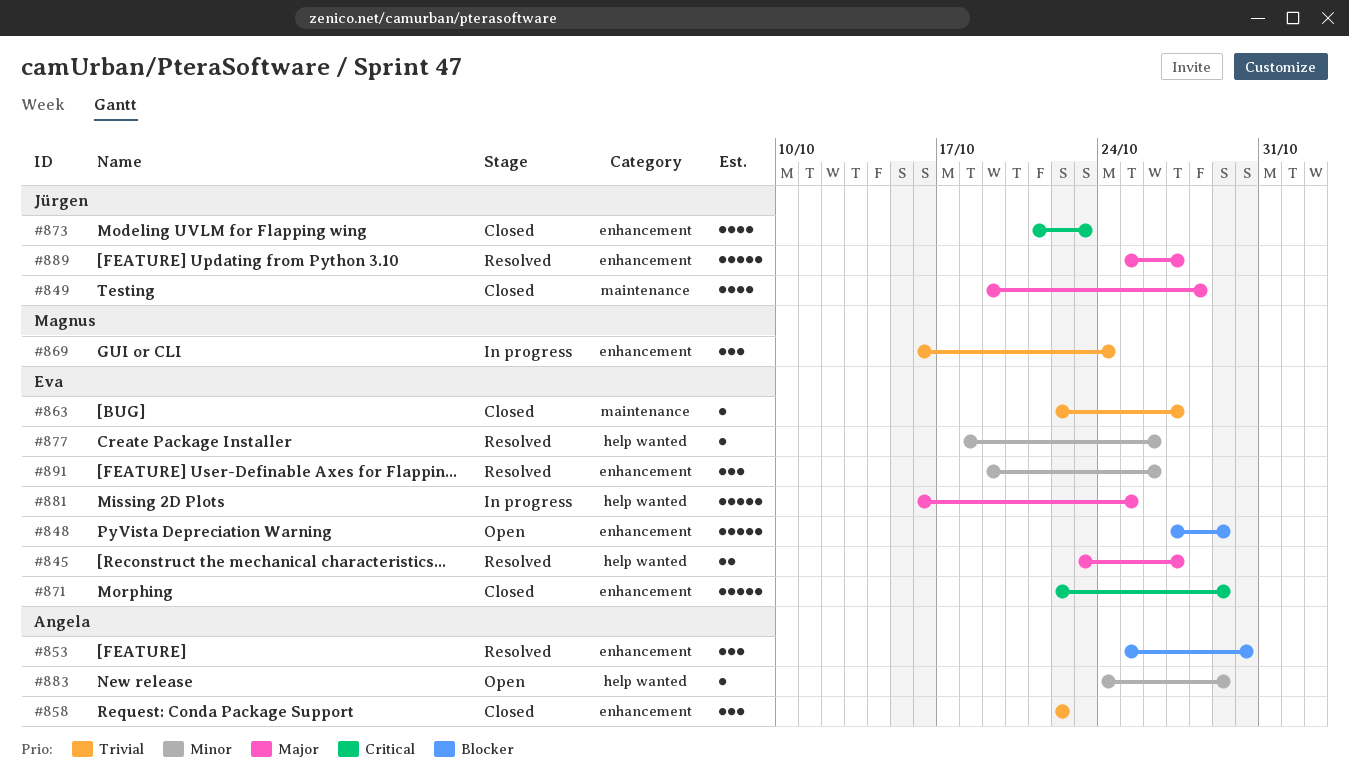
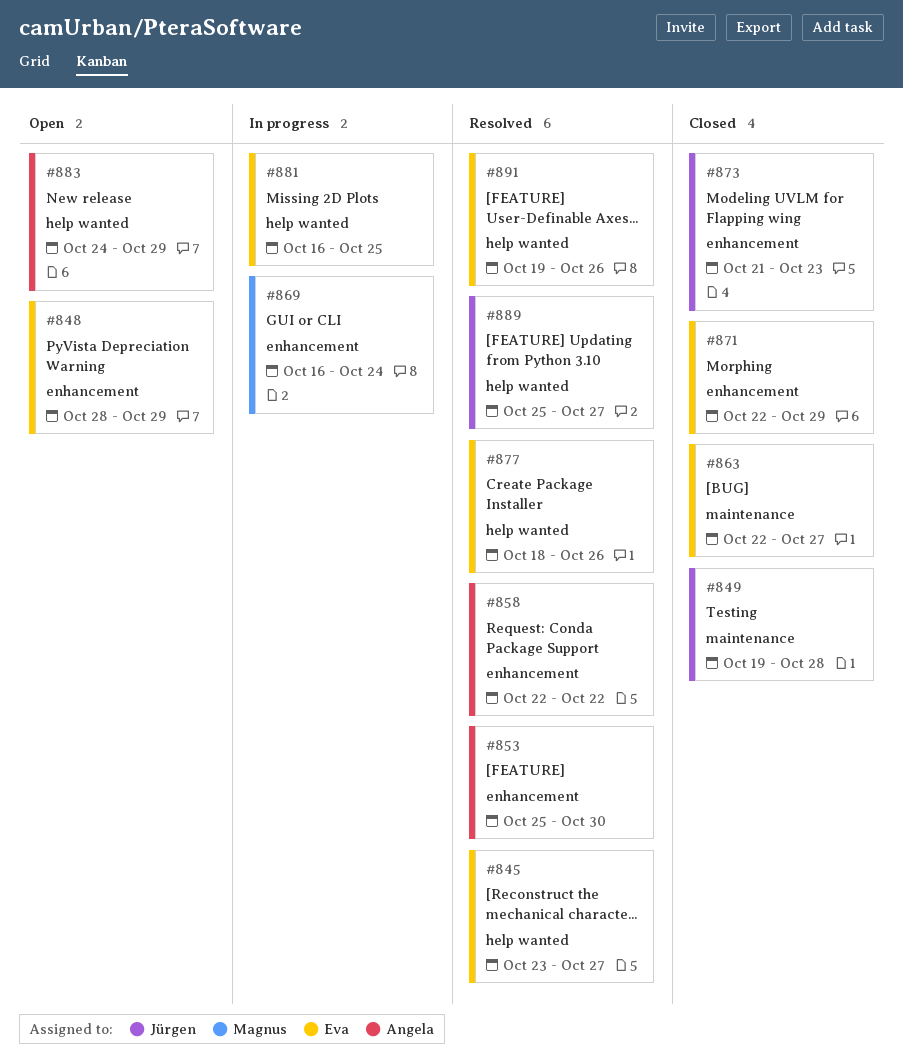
#848, start: Oct 27 -> Oct 28
#858, status: Closed -> Resolved
#889, label: enhancement -> help wanted
#891, label: enhancement -> help wanted

